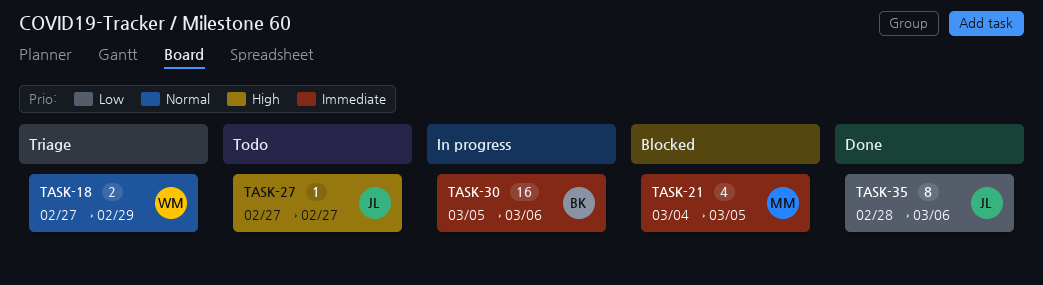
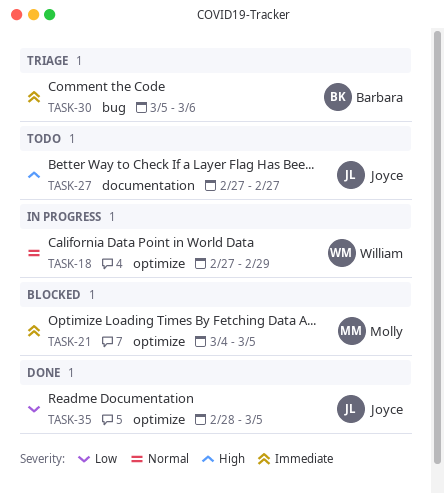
TASK-18, status: Triage -> In progress
TASK-30, status: In progress -> Triage
TASK-35, due: Mar 6 -> Mar 5

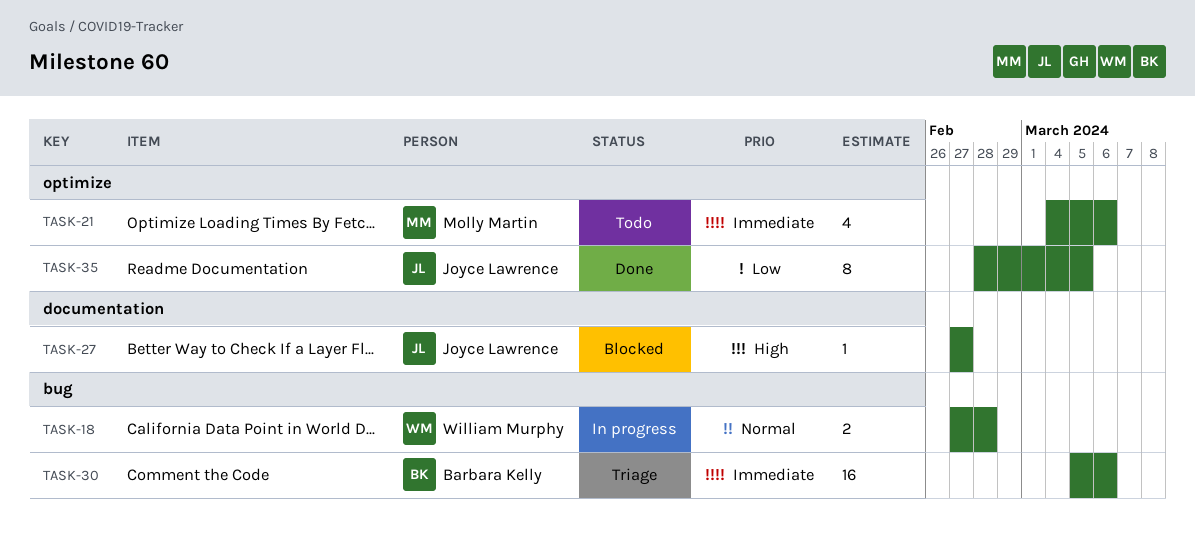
TASK-18, label: optimize -> bug
TASK-18, due: Feb 29 -> Feb 28
TASK-21, status: Blocked -> Todo
TASK-21, due: Mar 5 -> Mar 6
TASK-27, status: Todo -> Blocked

